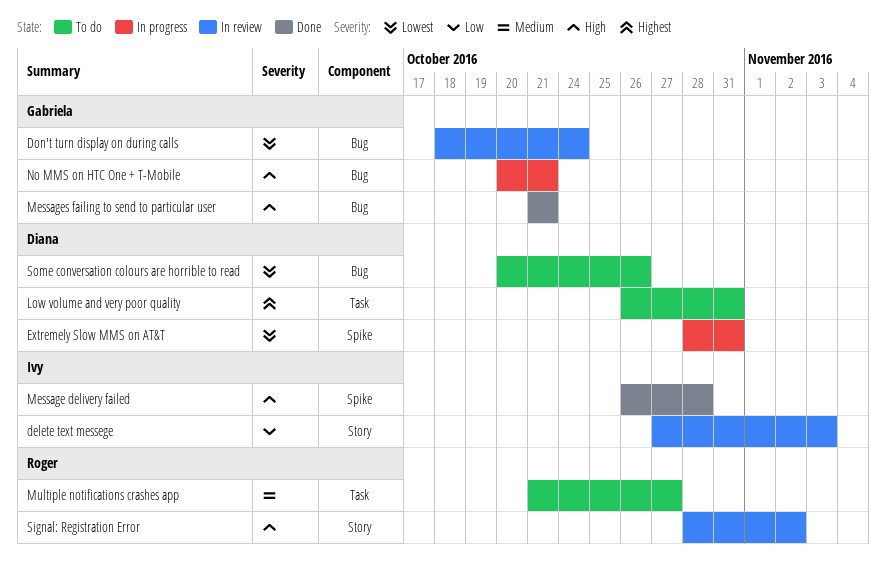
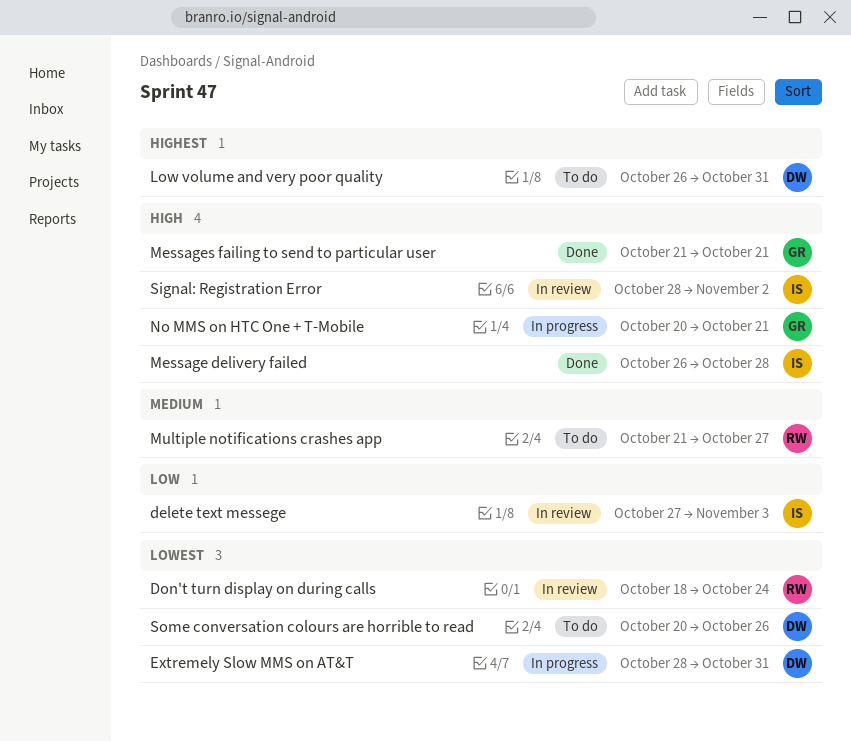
Don't turn display on during calls, owner: Gabriela -> Roger
Signal: Registration Error, owner: Roger -> Ivy

